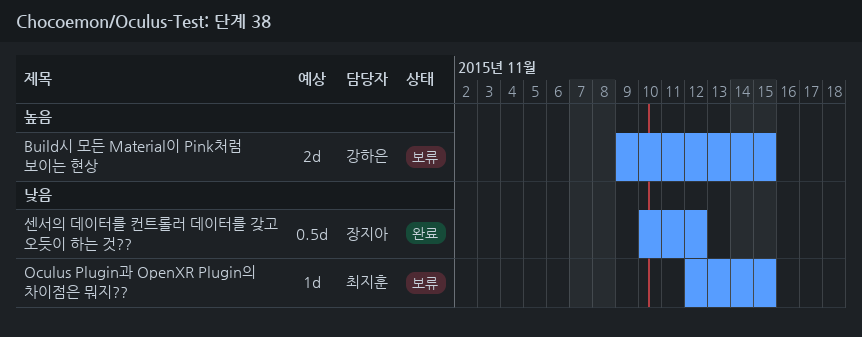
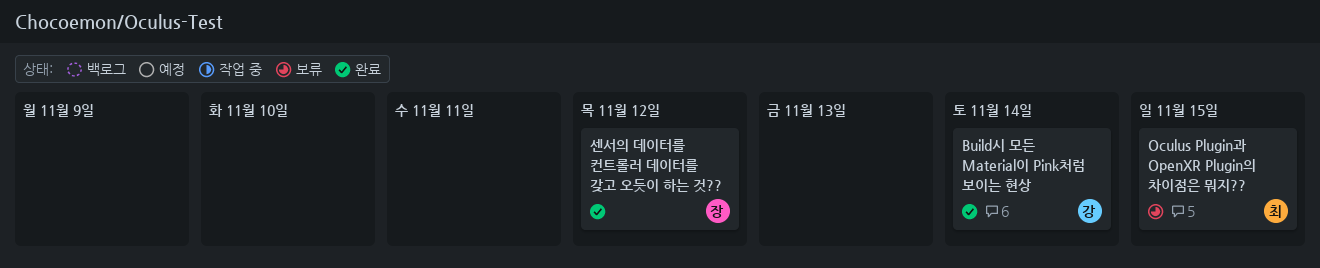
Build시 모든 Material이 Pink처럼 보이는 현상, status: 보류 -> 완료
Build시 모든 Material이 Pink처럼 보이는 현상, due: Nov 15 -> Nov 14

